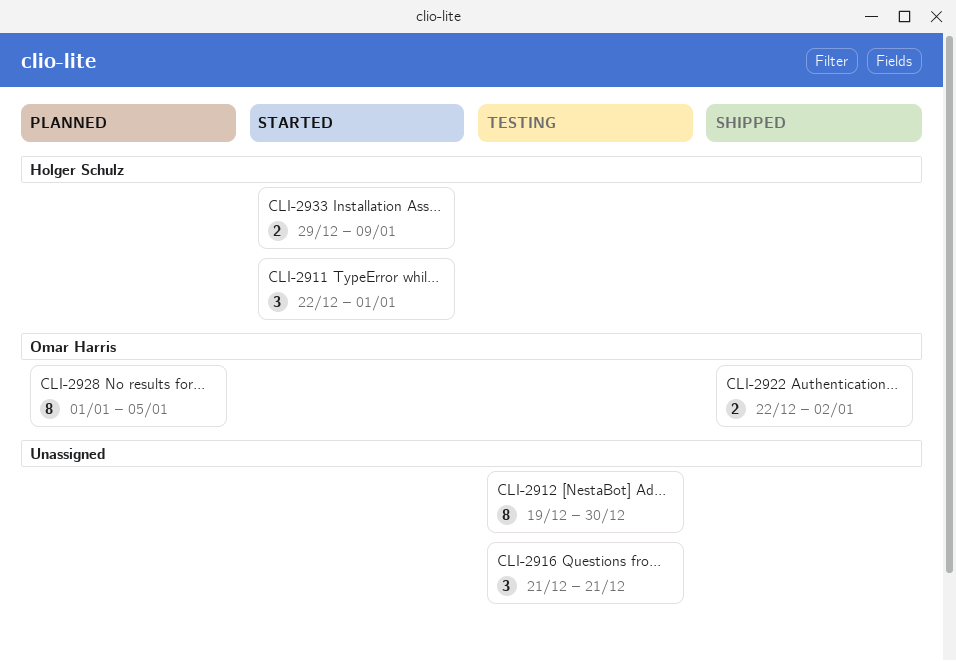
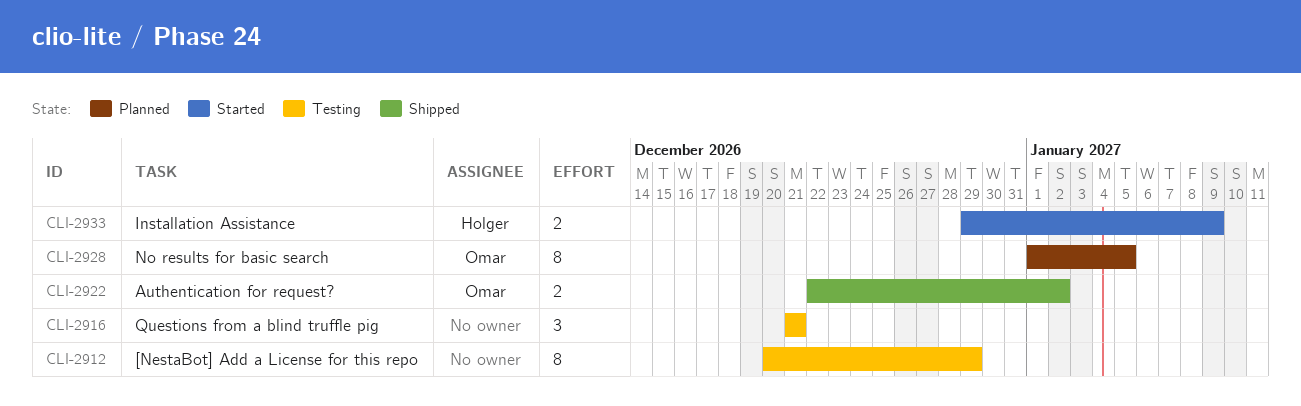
CLI-2911: present -> none
CLI-2912, start: Dec 19 -> Dec 20
CLI-2912, due: Dec 30 -> Dec 29

